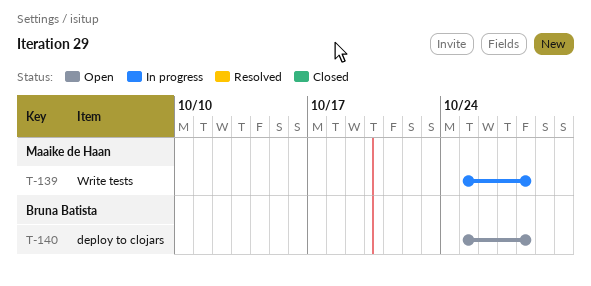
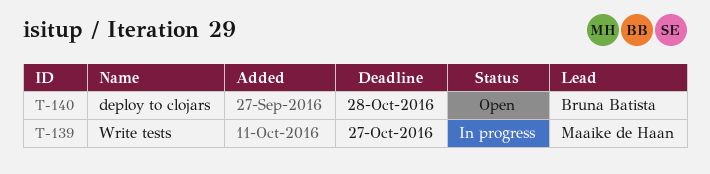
T-139, due: Oct 28 -> Oct 27

